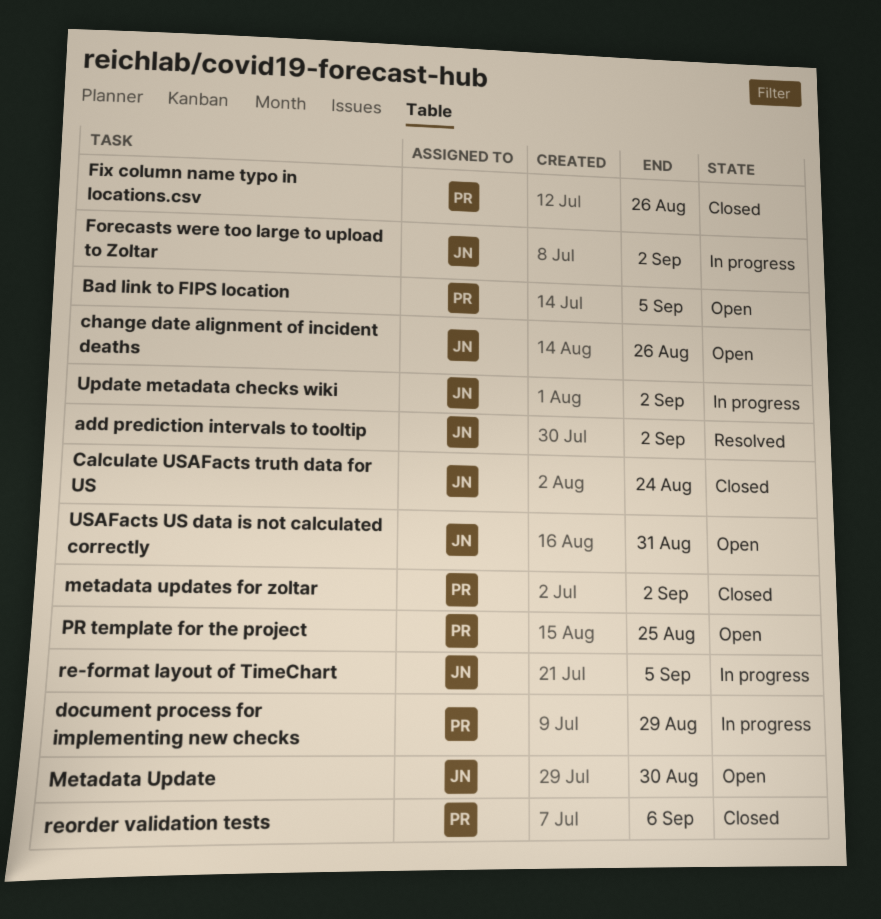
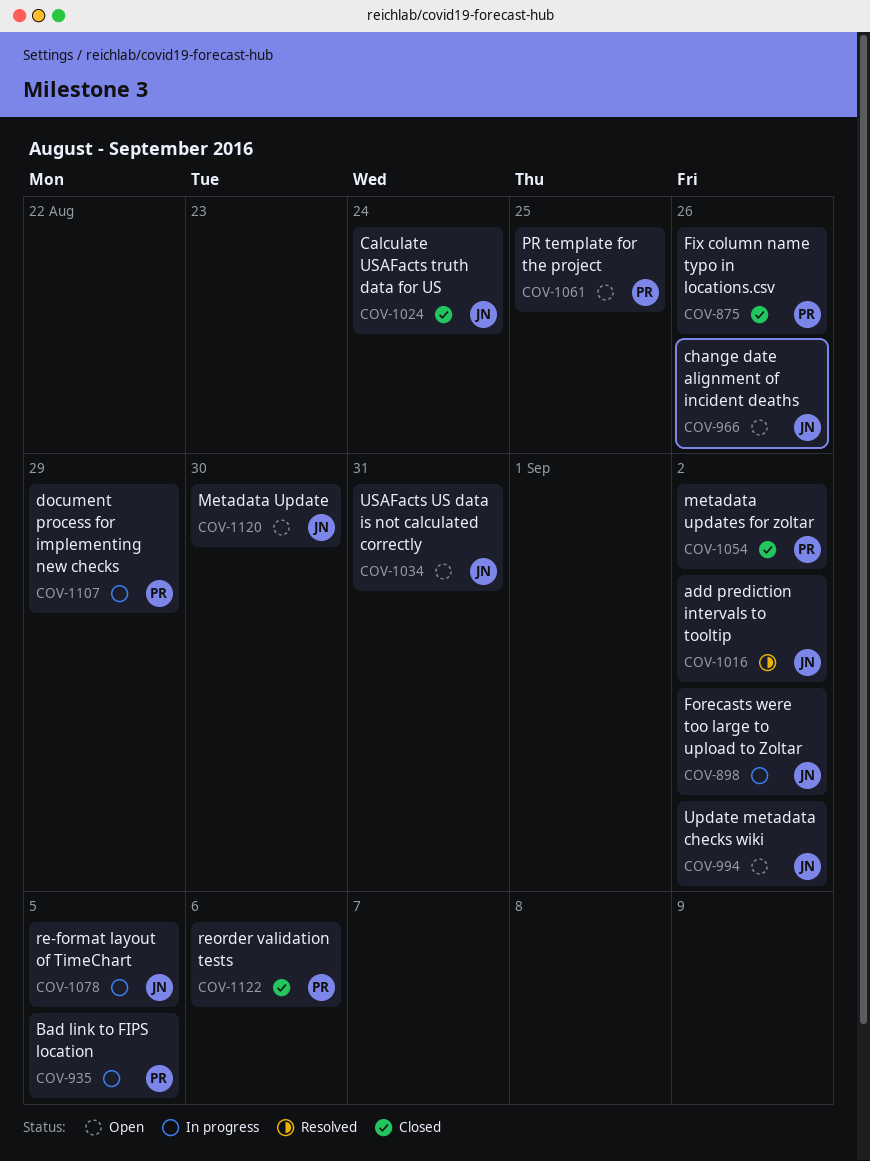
Bad link to FIPS location, status: Open -> In progress
Update metadata checks wiki, status: In progress -> Open

